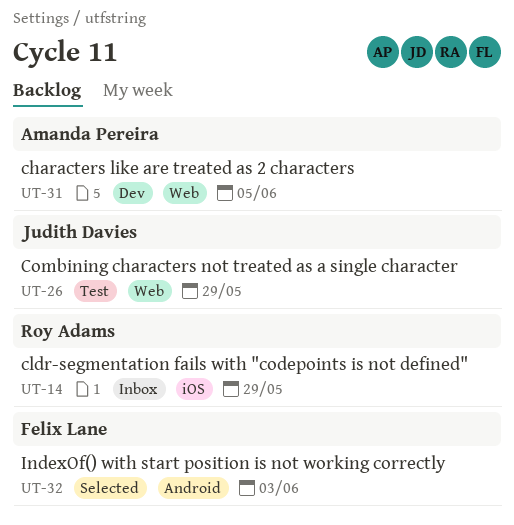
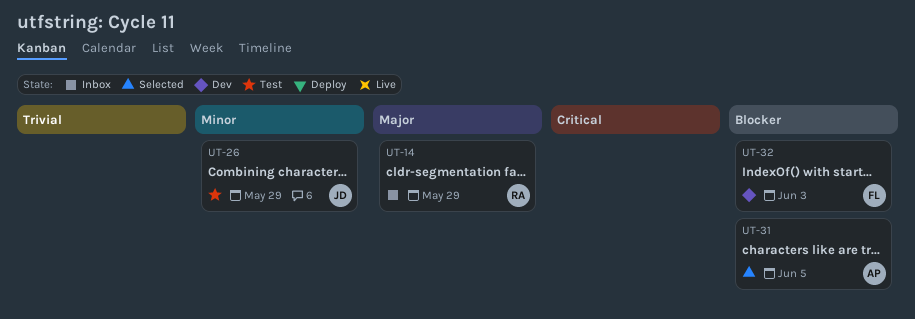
UT-31, status: Dev -> Selected
UT-32, status: Selected -> Dev

